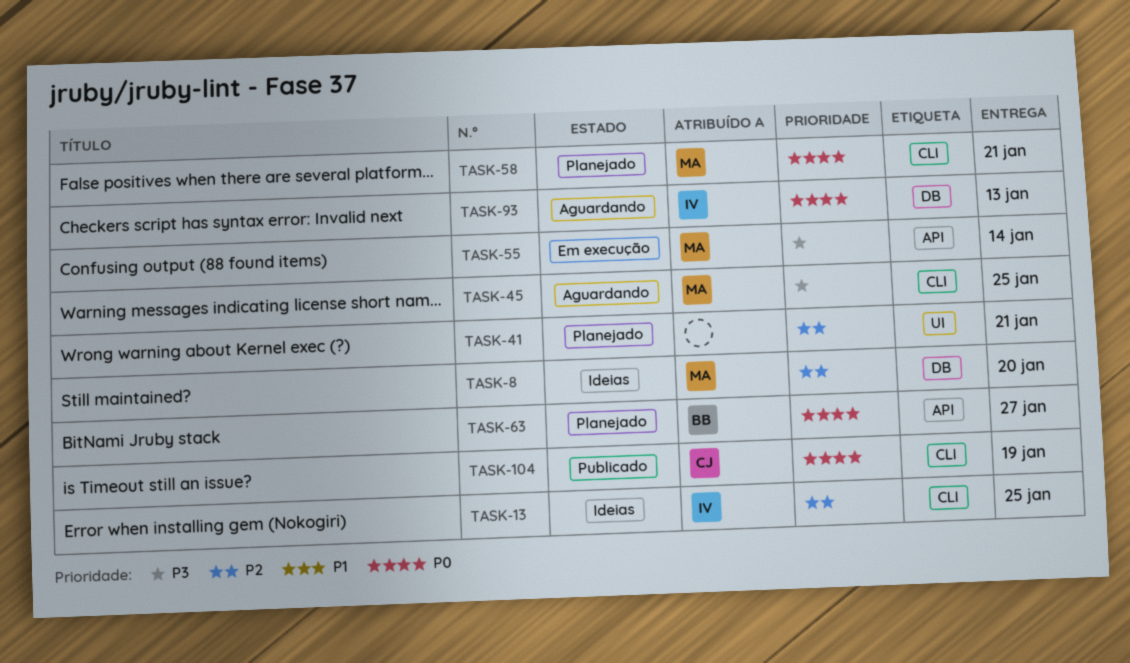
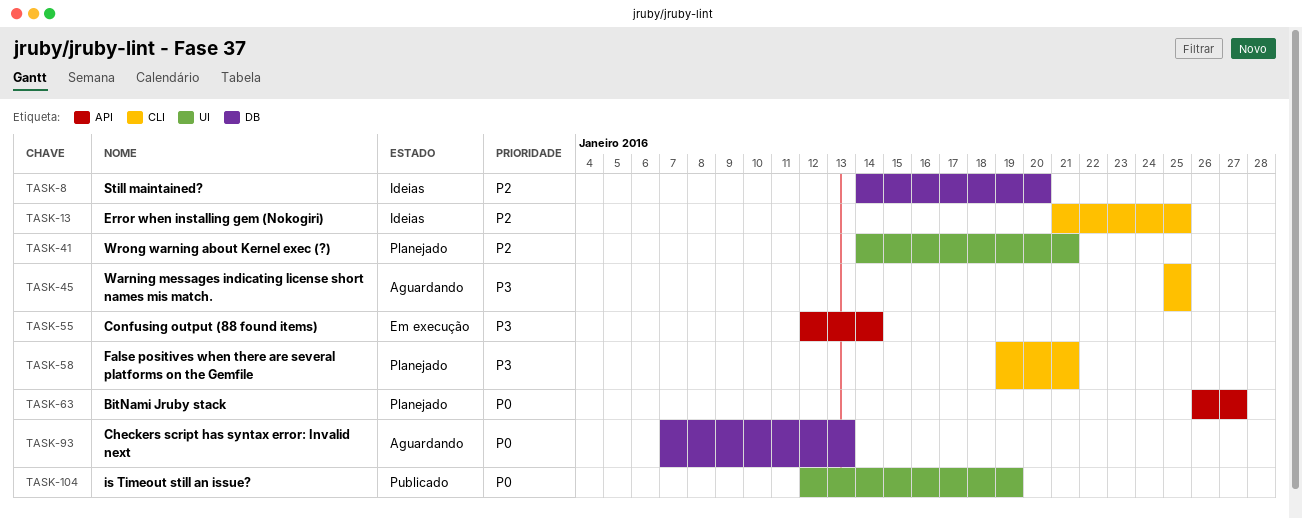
TASK-58, priority: P0 -> P3
TASK-104, label: CLI -> UI

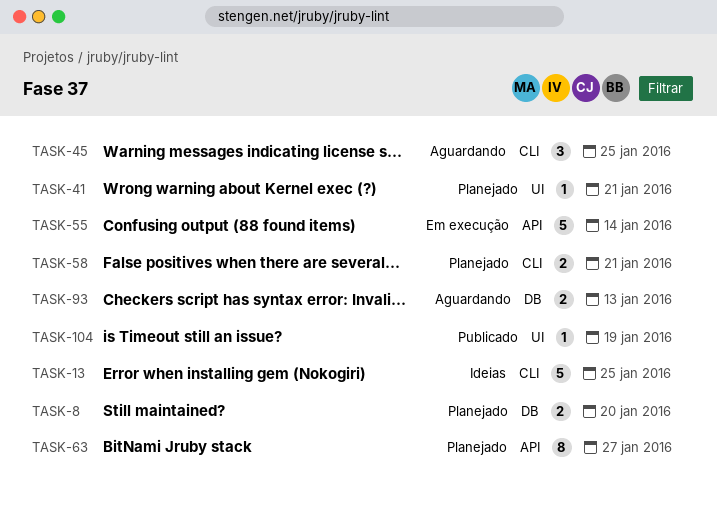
TASK-8, status: Ideias -> Planejado

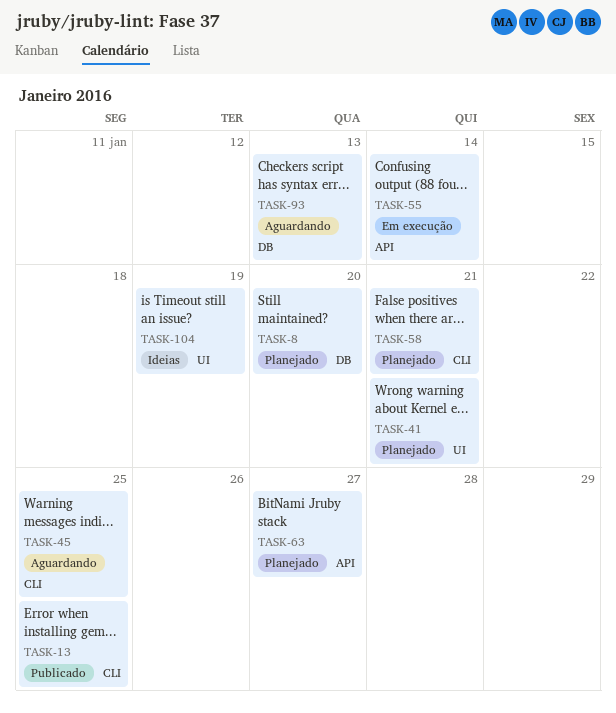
TASK-13, status: Ideias -> Publicado
TASK-104, status: Publicado -> Ideias

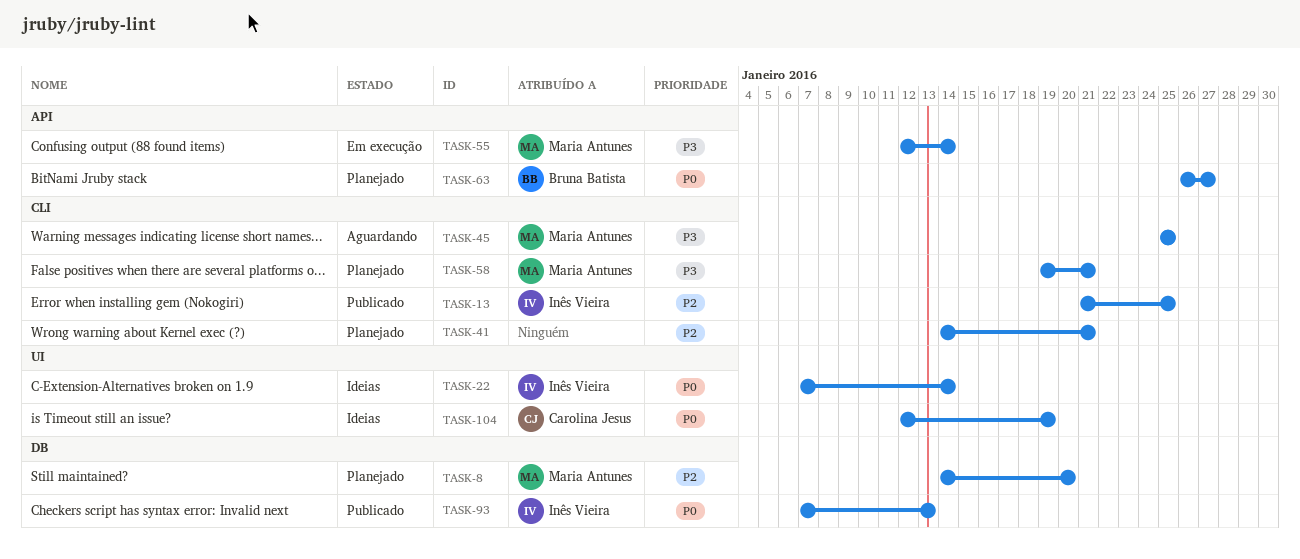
TASK-22: none -> present
TASK-41, label: UI -> CLI
TASK-93, status: Aguardando -> Publicado

